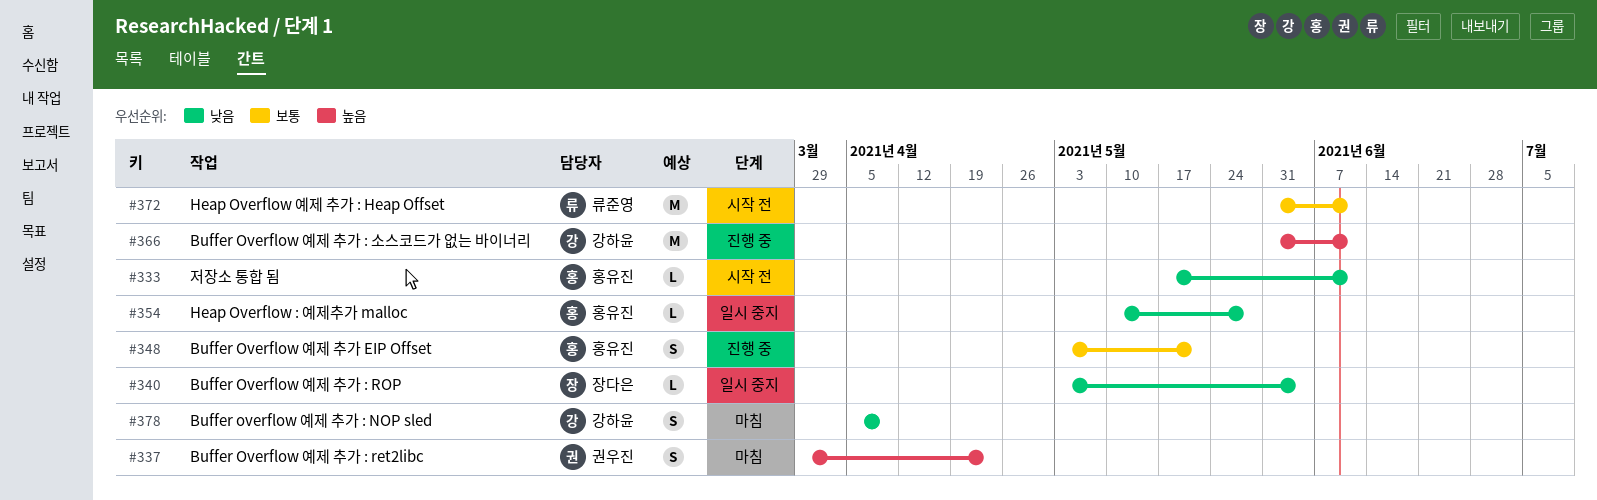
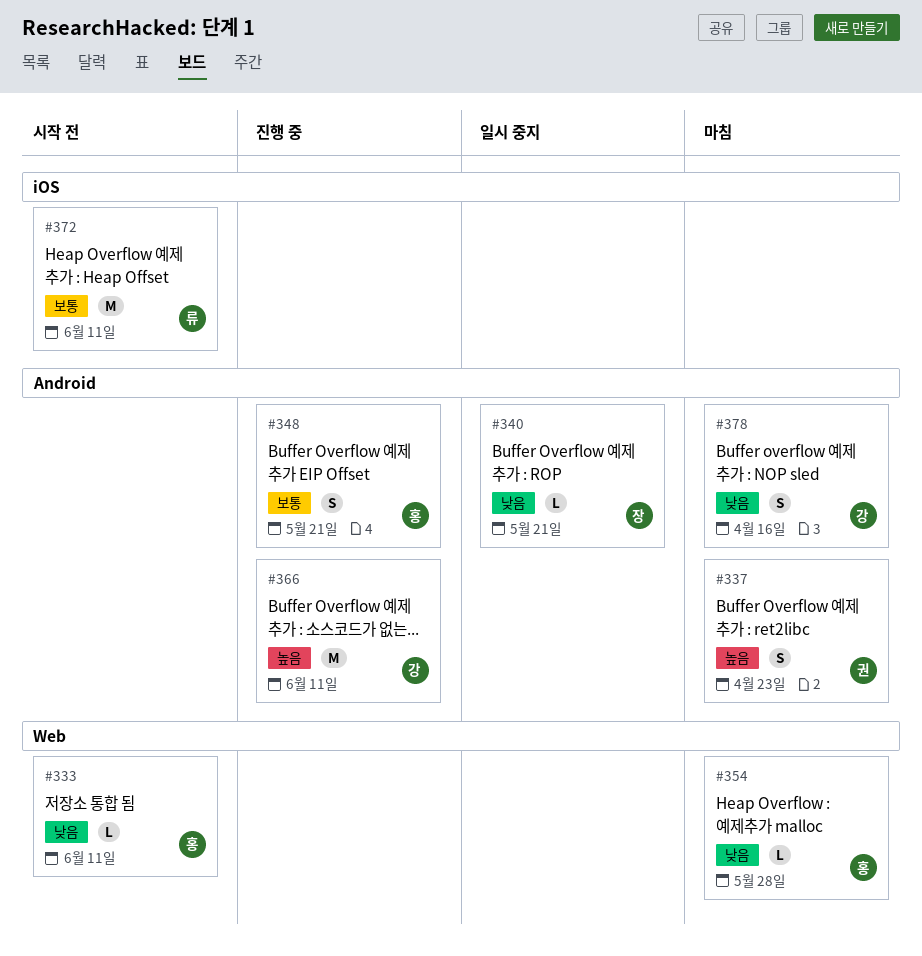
#340, due: Jun 4 -> May 21
#354, status: 일시 중지 -> 마침
#378, due: Apr 9 -> Apr 16

